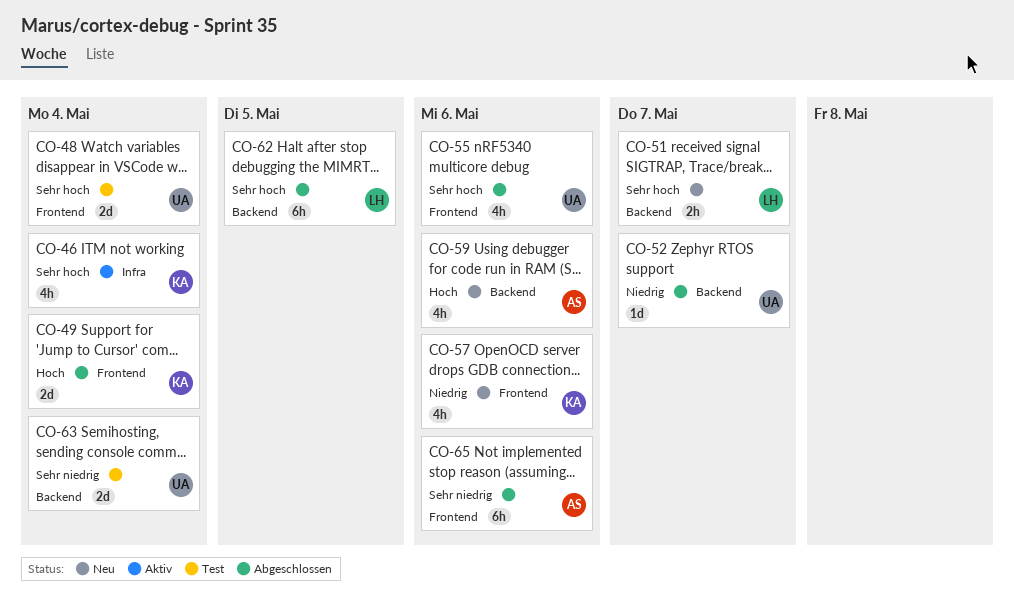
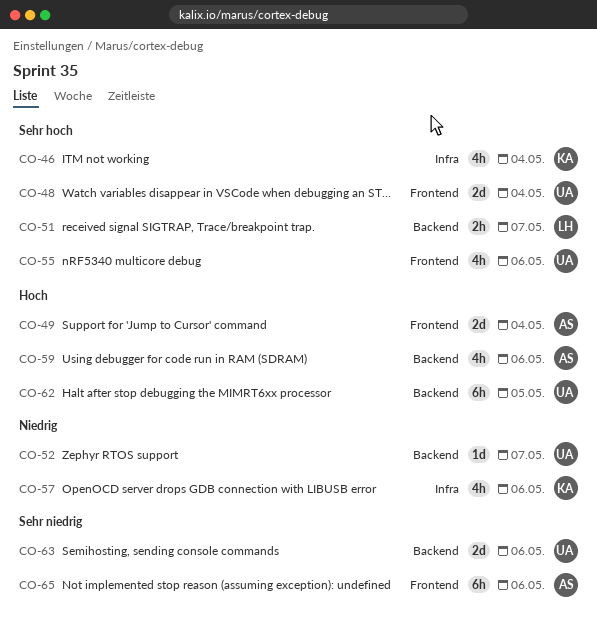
CO-49, owner: KA -> AS
CO-57, label: Frontend -> Infra
CO-62, owner: LH -> UA
CO-62, priority: Sehr hoch -> Hoch
CO-63, due: May 4 -> May 6

